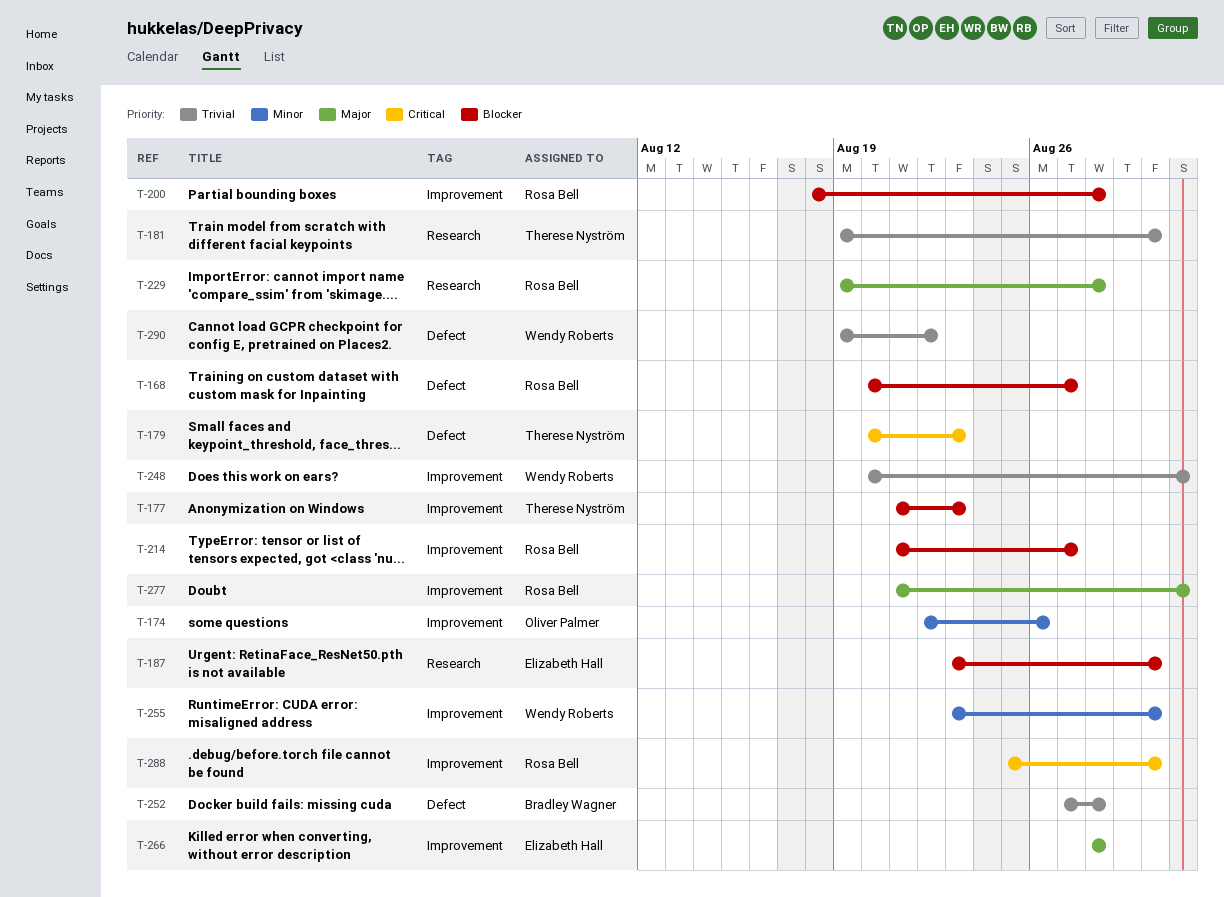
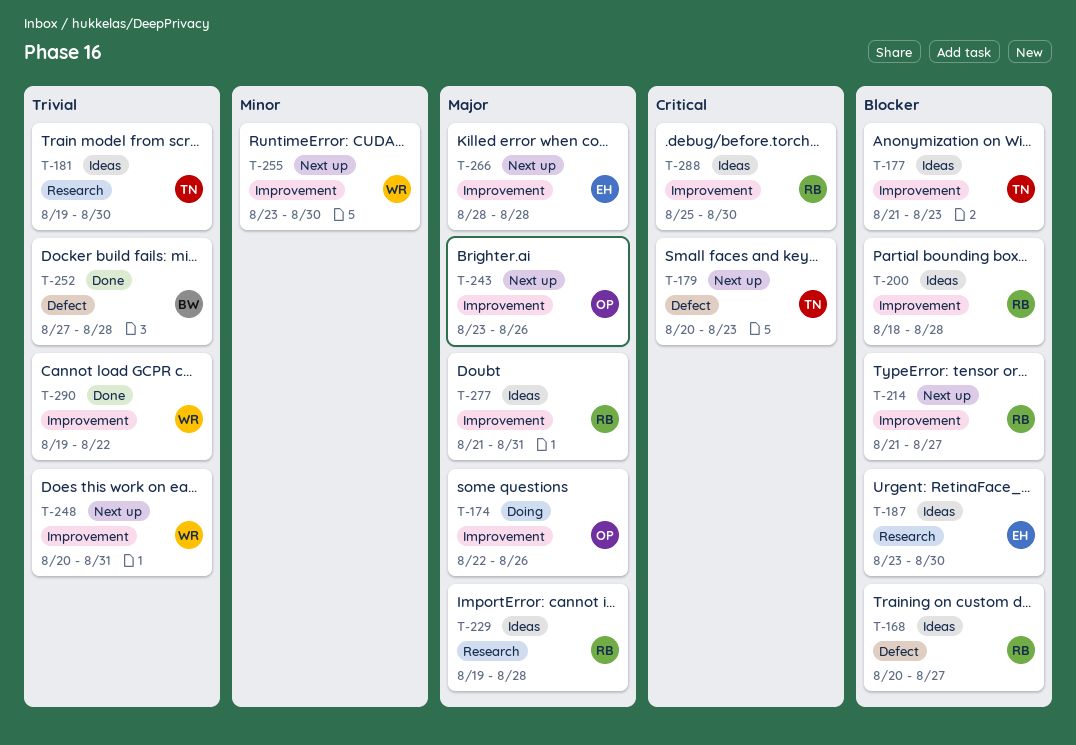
T-174, priority: Minor -> Major
T-243: none -> present
T-290, label: Defect -> Improvement

